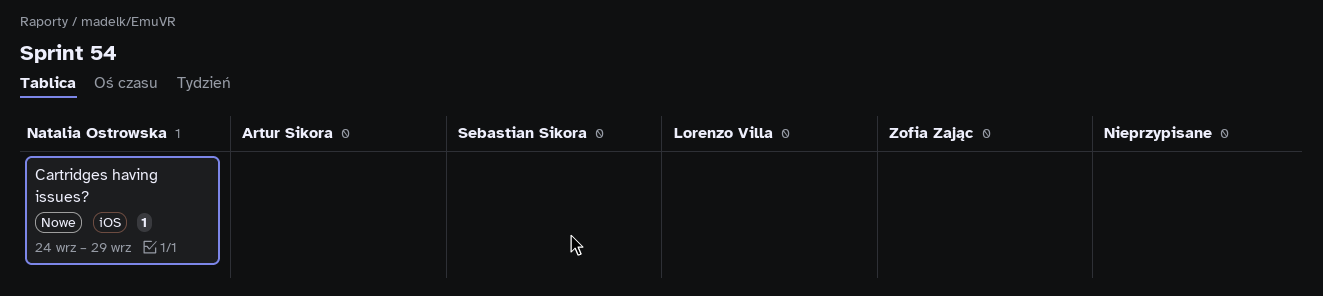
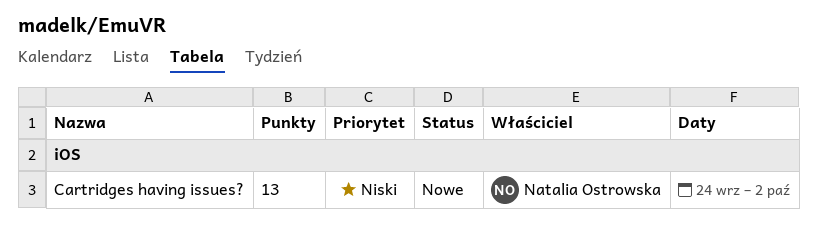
Cartridges having issues?, estimate: 1 -> 13
Cartridges having issues?, due: Sep 29 -> Oct 2

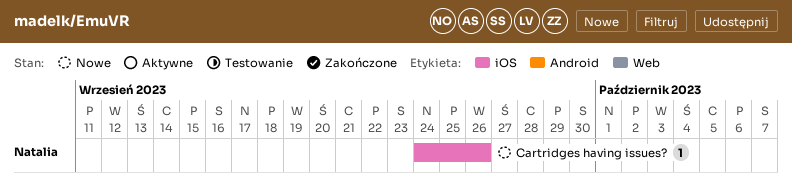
Cartridges having issues?, estimate: 13 -> 1
Cartridges having issues?, due: Oct 2 -> Sep 26

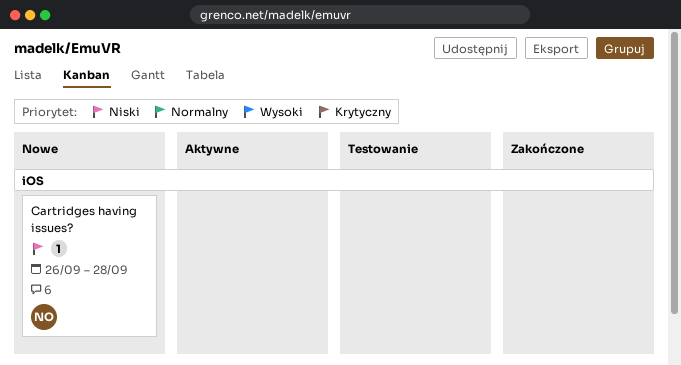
Cartridges having issues?, start: Sep 24 -> Sep 26
Cartridges having issues?, due: Sep 26 -> Sep 28

